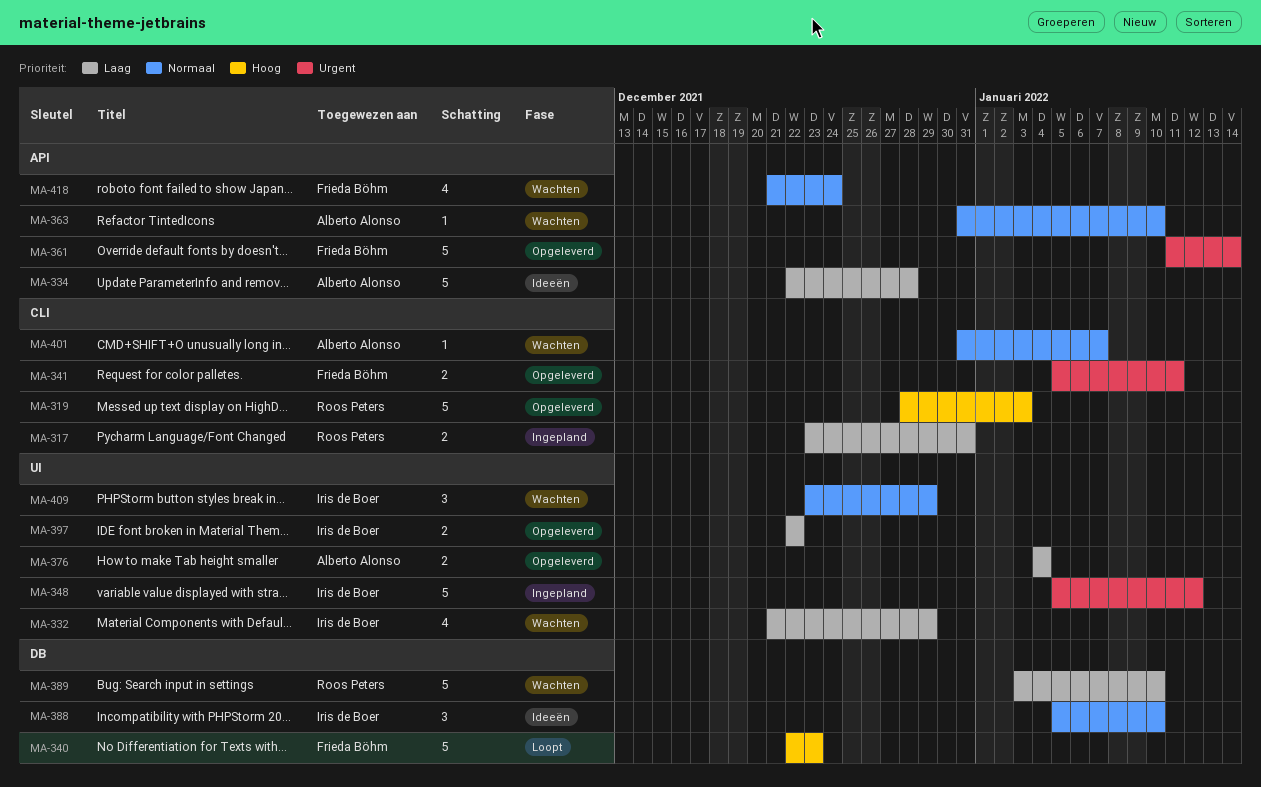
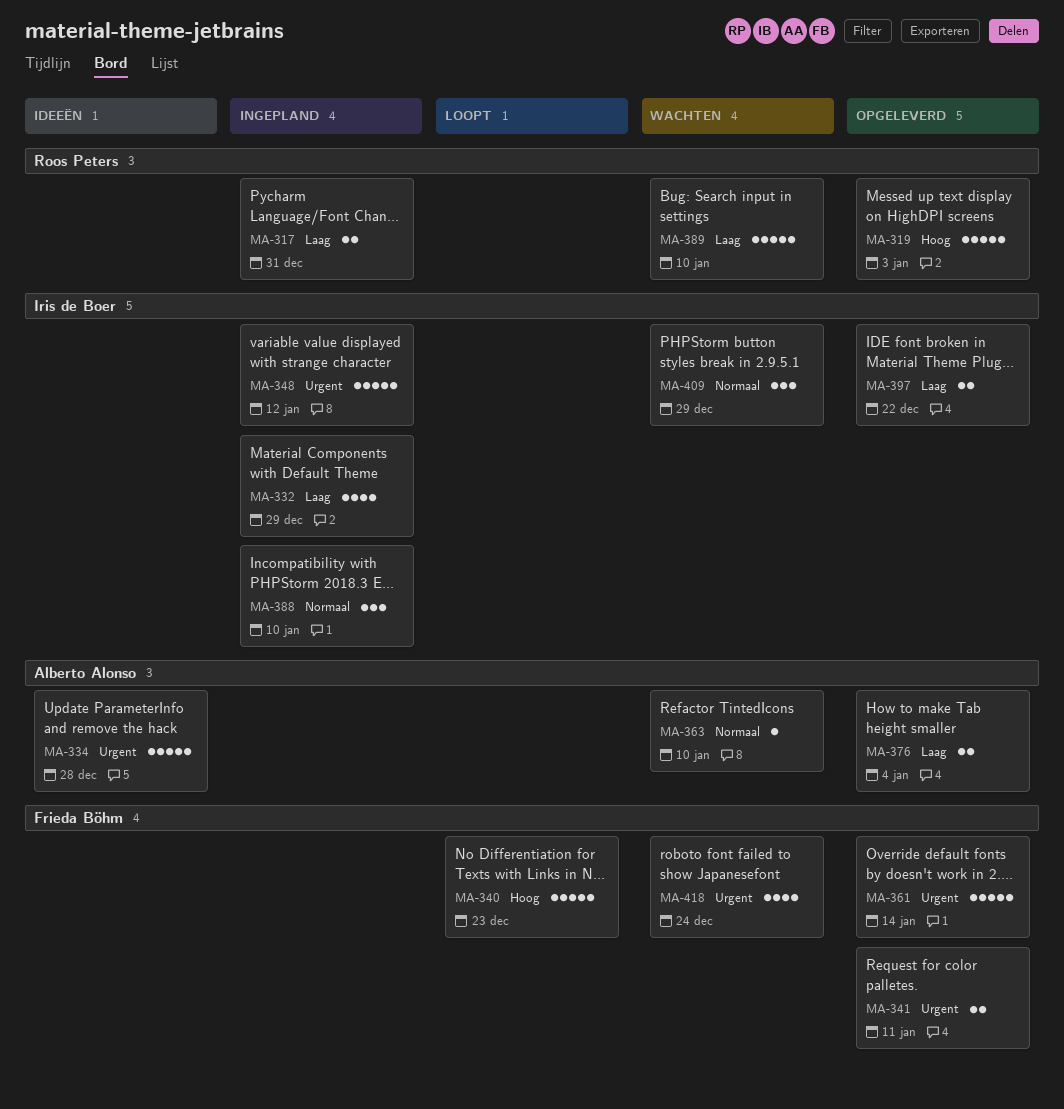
MA-332, status: Wachten -> Ingepland
MA-334, priority: Laag -> Urgent
MA-388, status: Ideeën -> Ingepland
MA-401: present -> none
MA-418, priority: Normaal -> Urgent

